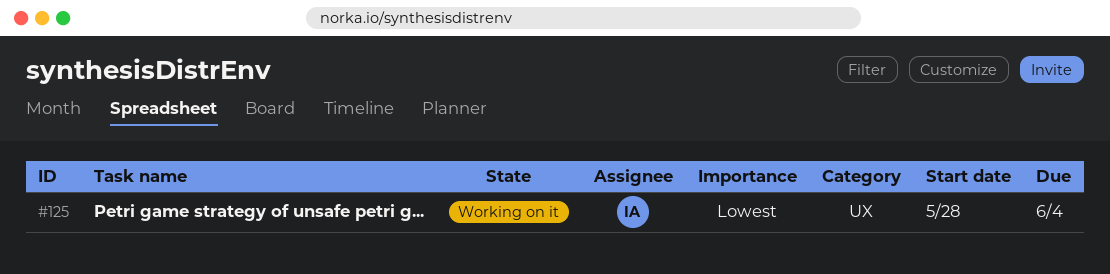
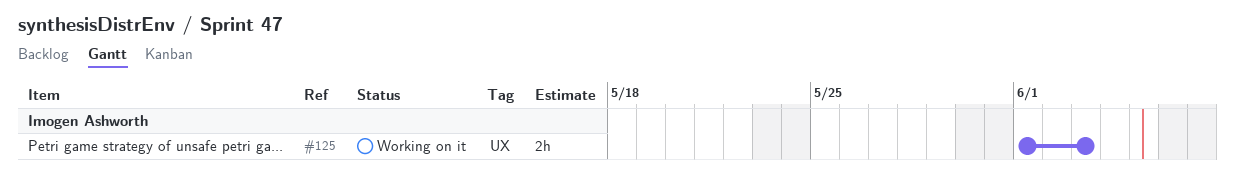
#125, start: May 28 -> Jun 1
#125, due: Jun 4 -> Jun 3

